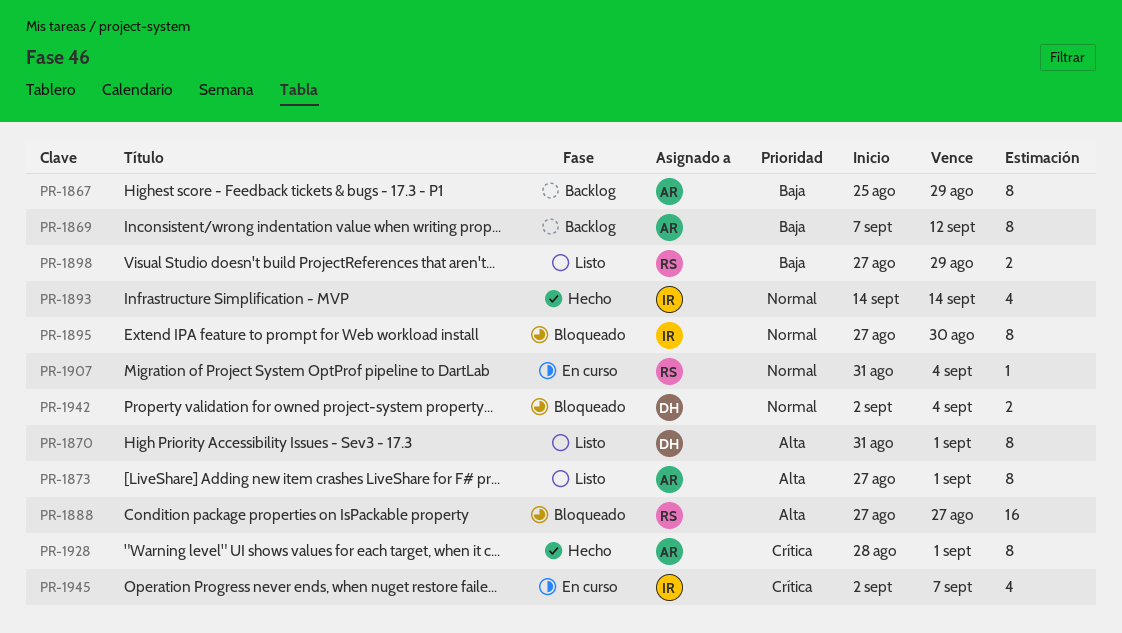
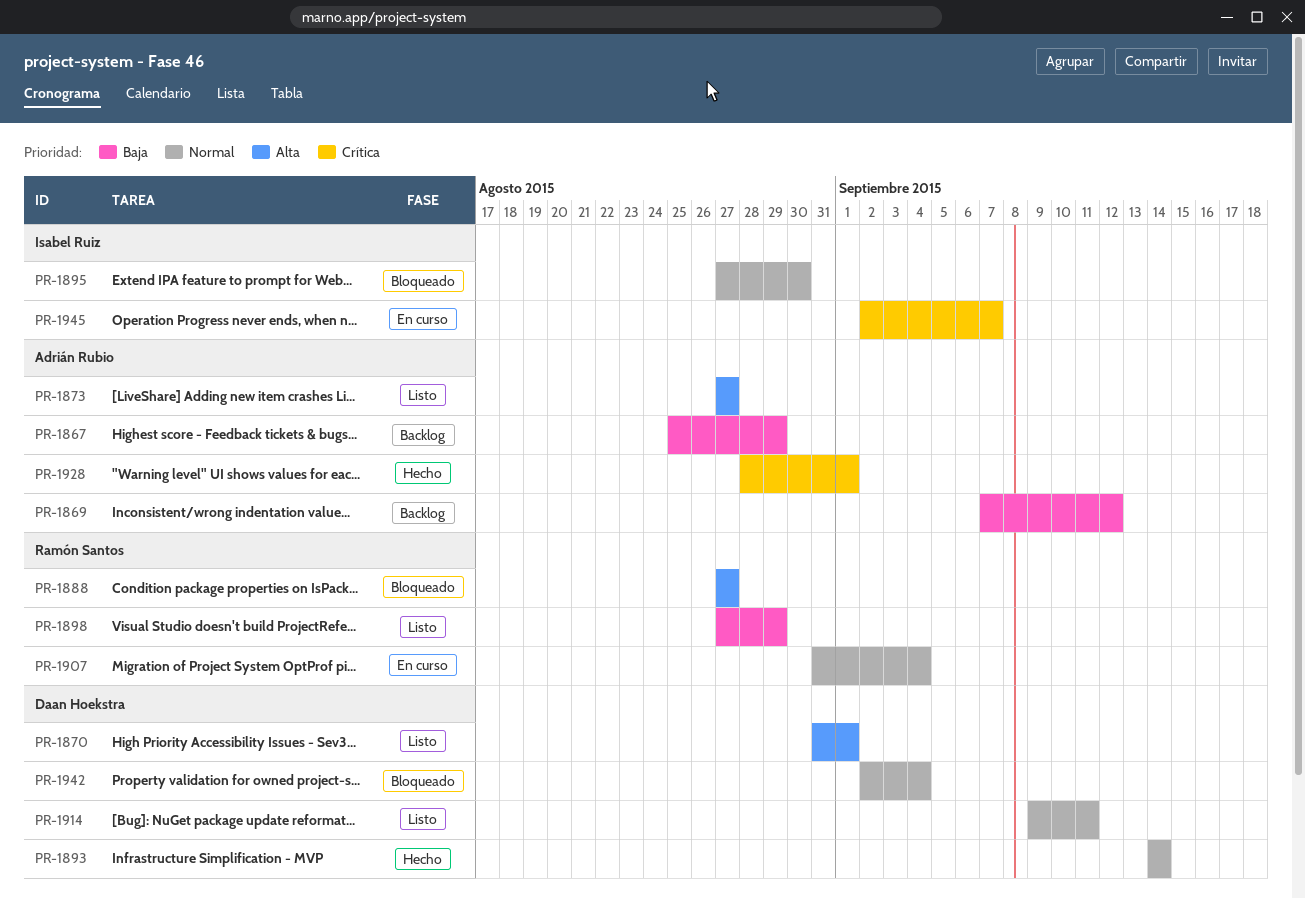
PR-1873, due: Sep 1 -> Aug 27
PR-1893, owner: Isabel Ruiz -> Daan Hoekstra
PR-1914: none -> present

